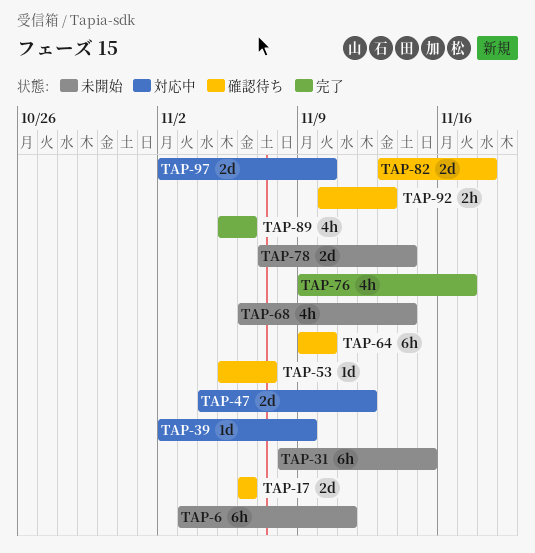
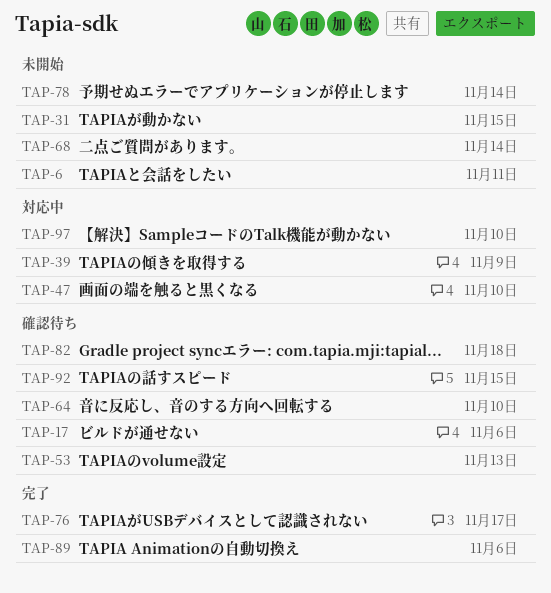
TAP-47, due: Nov 12 -> Nov 10
TAP-53, due: Nov 7 -> Nov 13
TAP-92, due: Nov 13 -> Nov 15

